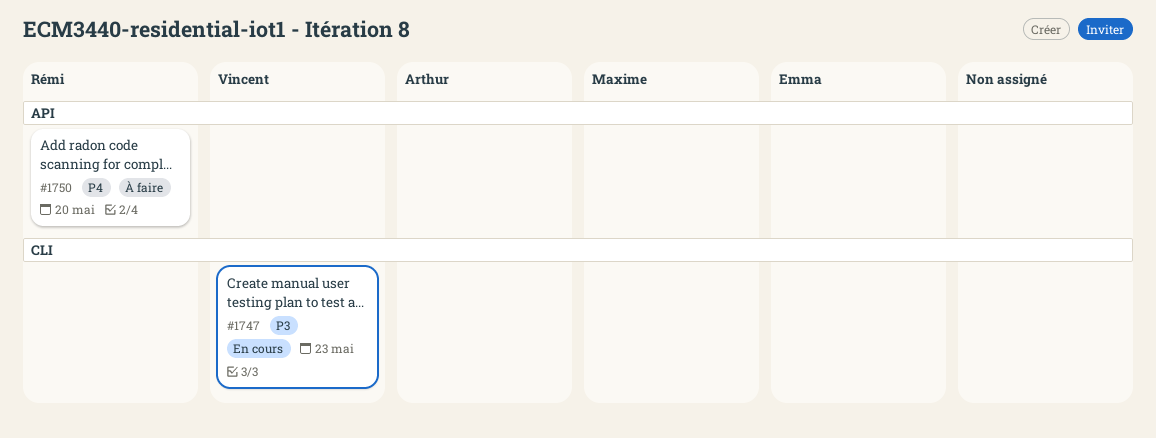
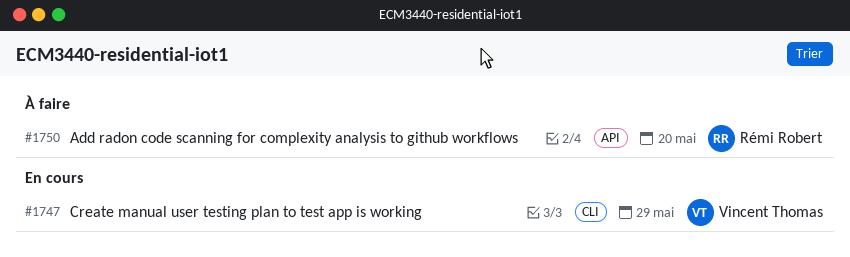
#1747, due: May 23 -> May 29

